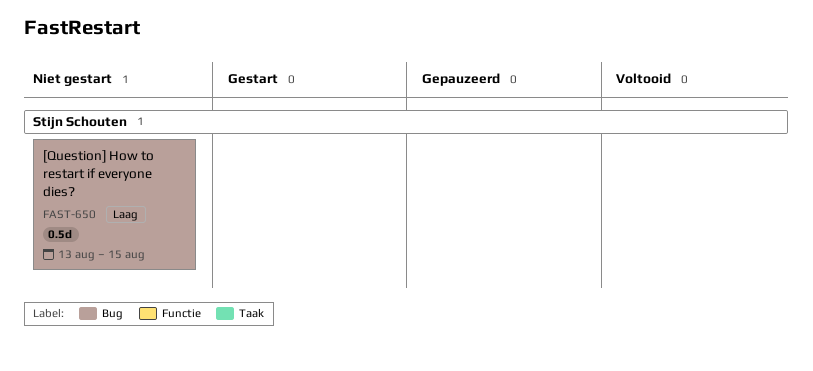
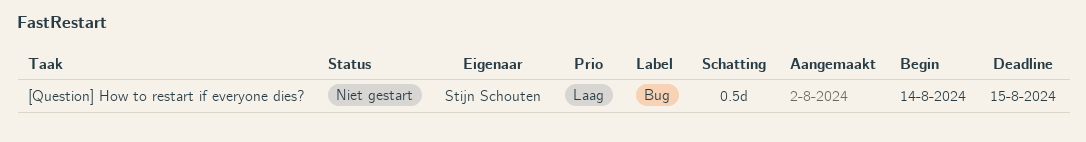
[Question] How to restart if everyone dies?, start: Aug 13 -> Aug 14

